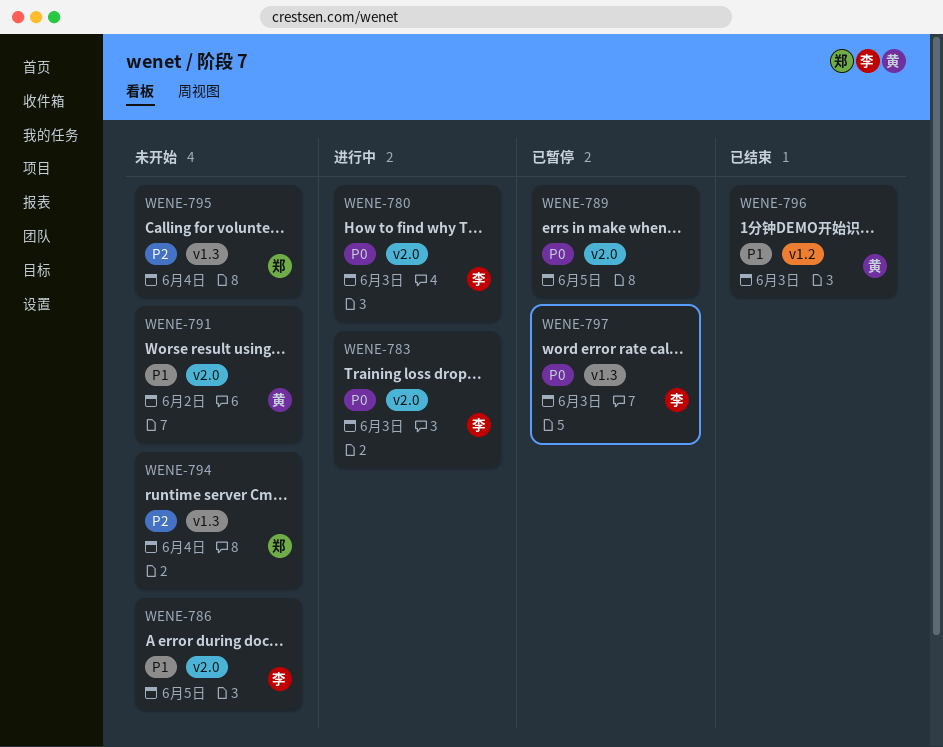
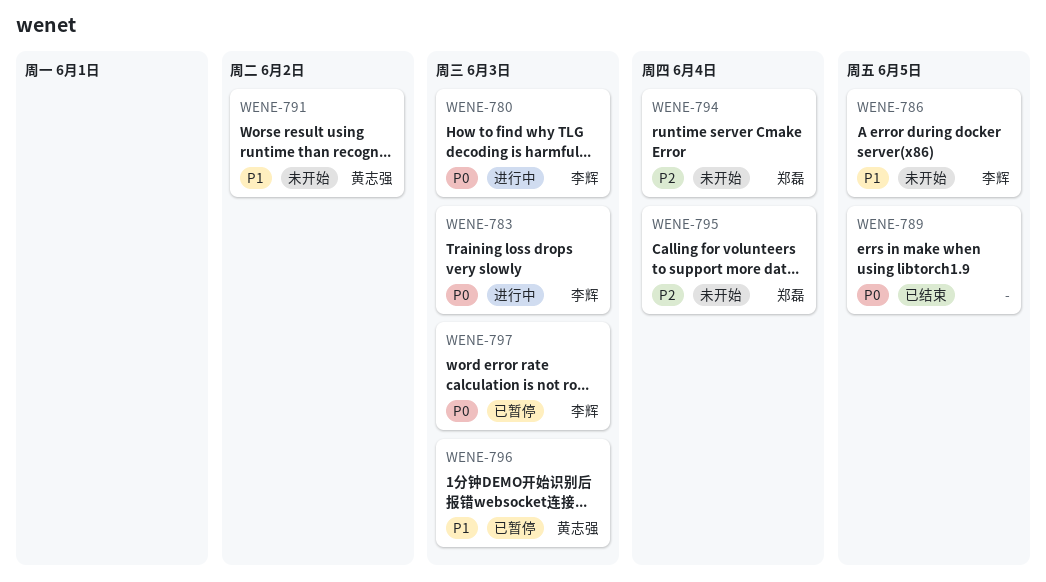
WENE-789, status: 已暂停 -> 已结束
WENE-796, status: 已结束 -> 已暂停

